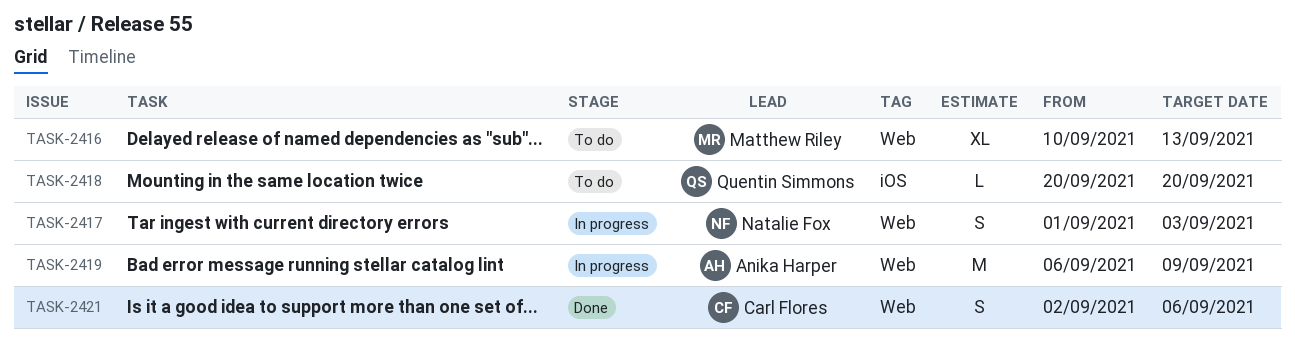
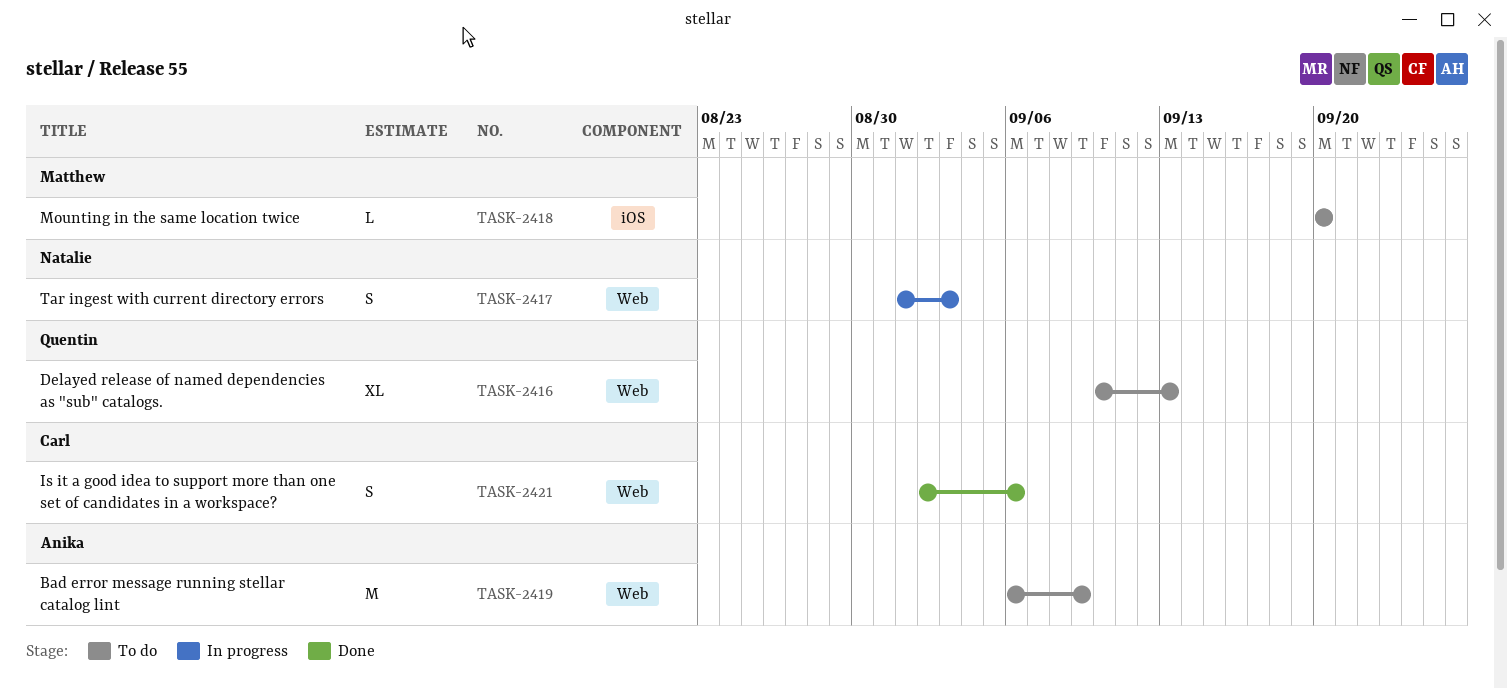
TASK-2416, owner: Matthew Riley -> Quentin Simmons
TASK-2418, owner: Quentin Simmons -> Matthew Riley
TASK-2419, status: In progress -> To do

